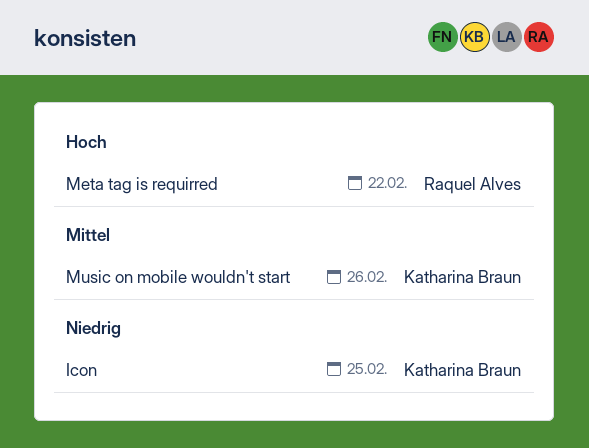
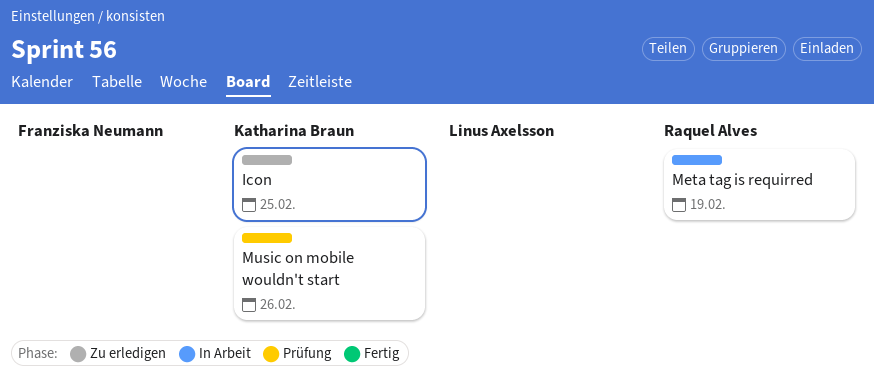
Meta tag is requirred, due: Feb 22 -> Feb 19

